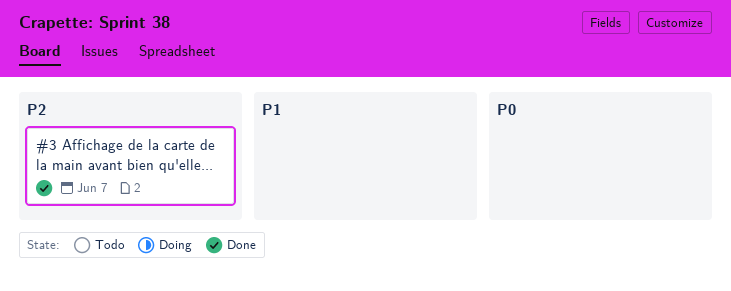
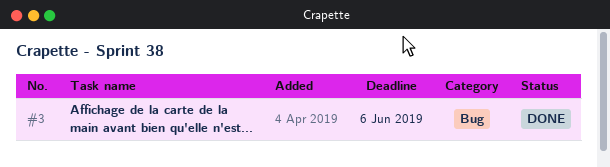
#3, due: Jun 7 -> Jun 6

